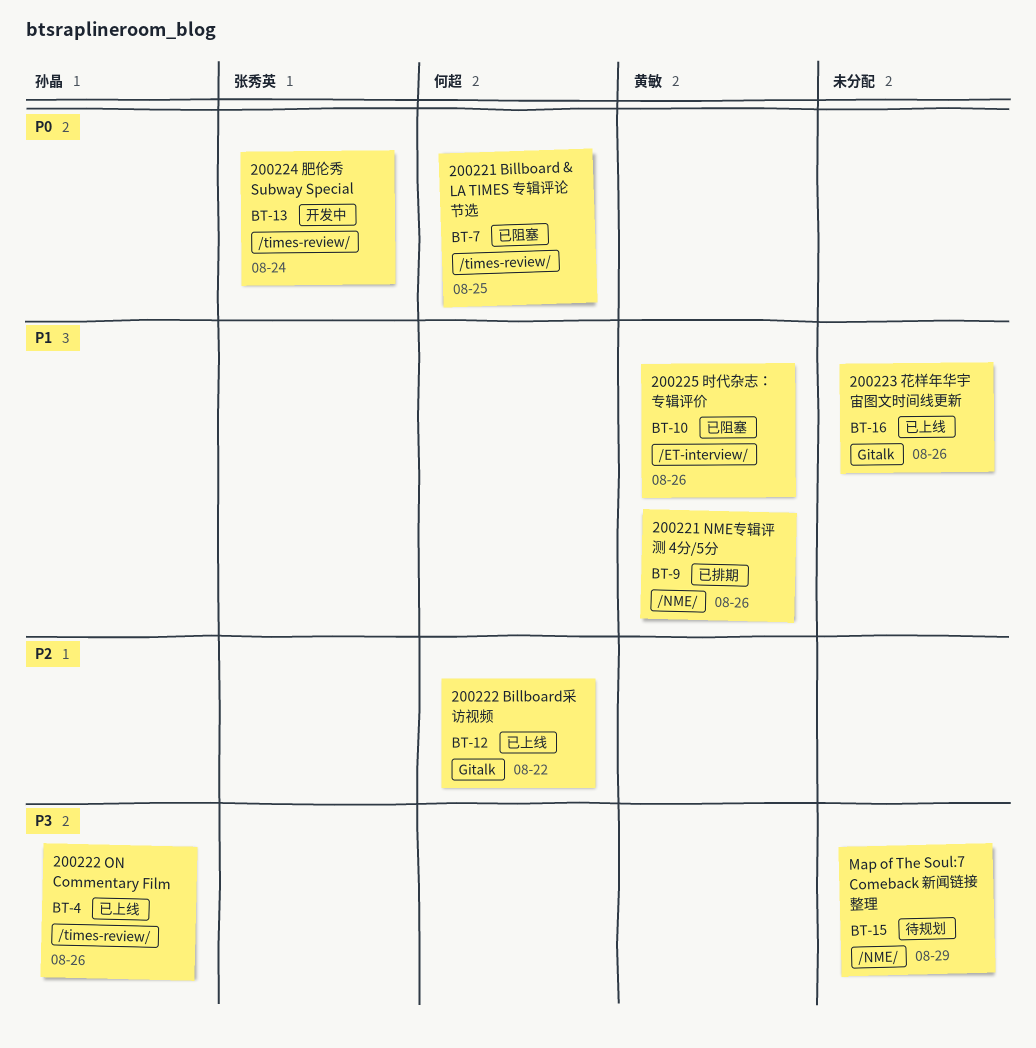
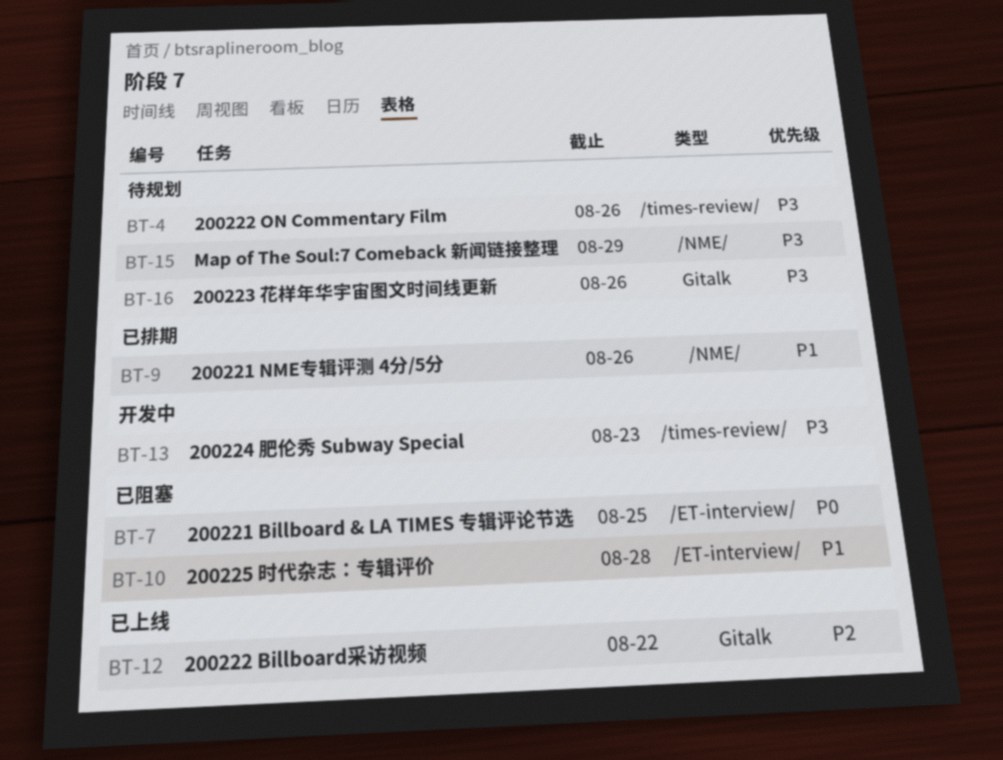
BT-4, status: 已上线 -> 待规划
BT-7, label: /times-review/ -> /ET-interview/
BT-10, due: Aug 26 -> Aug 28
BT-13, priority: P0 -> P3
BT-13, due: Aug 24 -> Aug 23
BT-16, status: 已上线 -> 待规划
BT-16, priority: P1 -> P3

